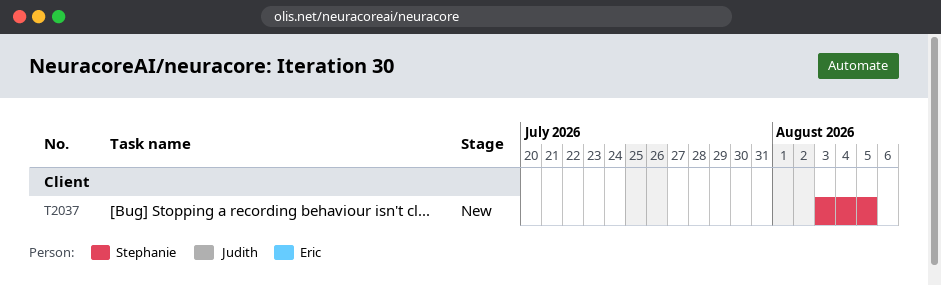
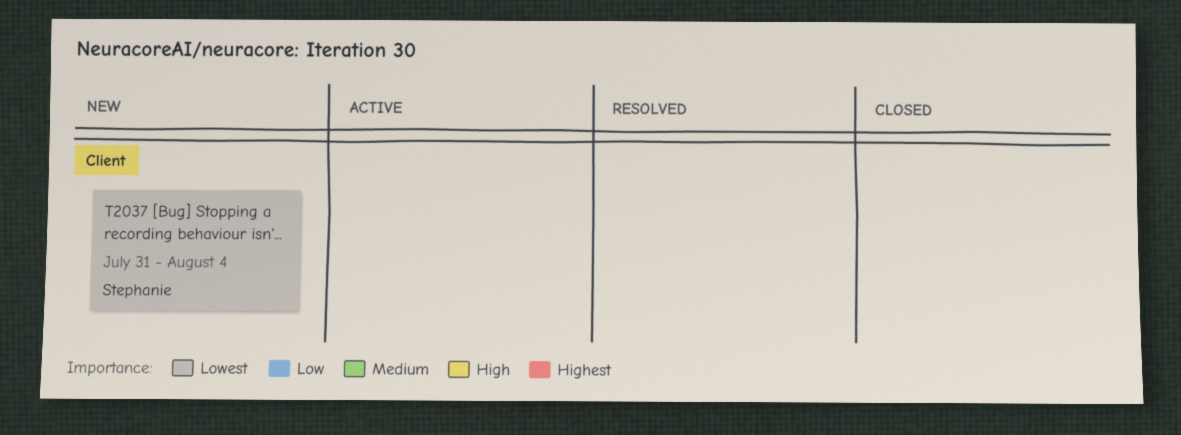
T2037, start: Aug 3 -> Jul 31
T2037, due: Aug 5 -> Aug 4

